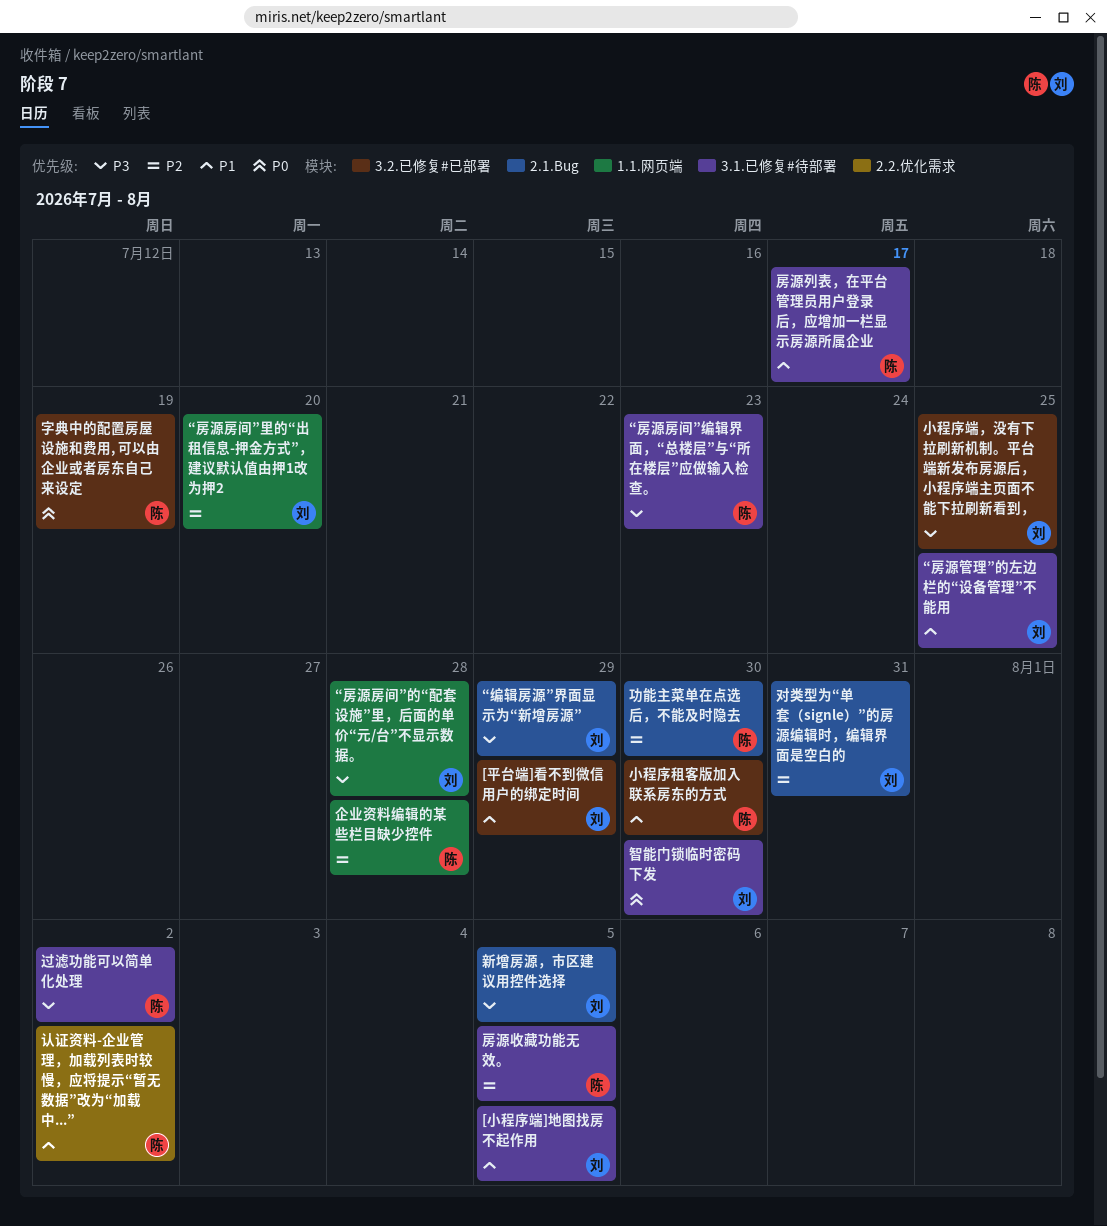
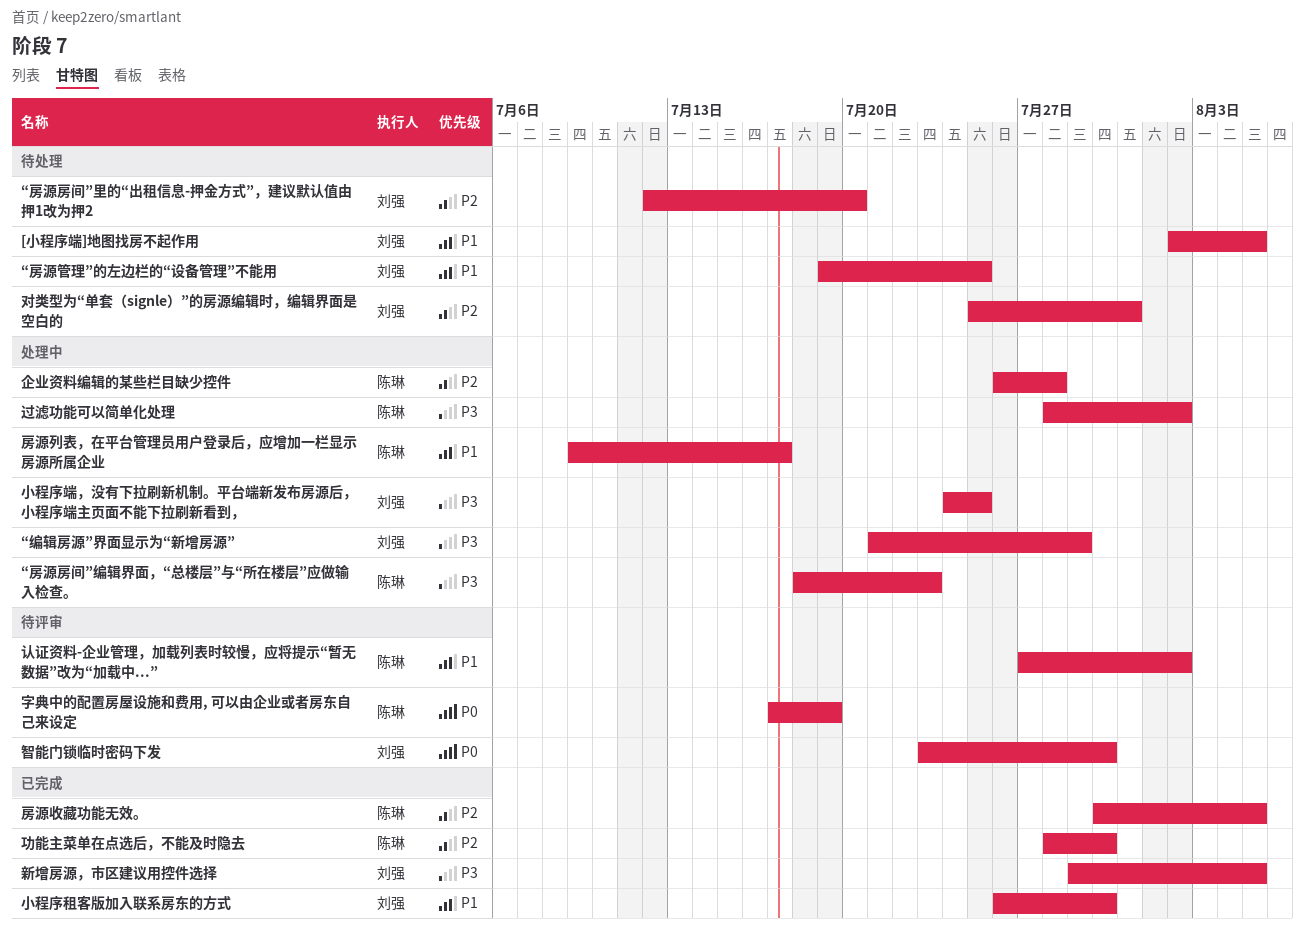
[平台端]看不到微信用户的绑定时间: present -> none
“房源房间”的“配套设施”里，后面的单价“元/台”不显示数据。: present -> none
小程序租客版加入联系房东的方式, owner: 陈琳 -> 刘强

